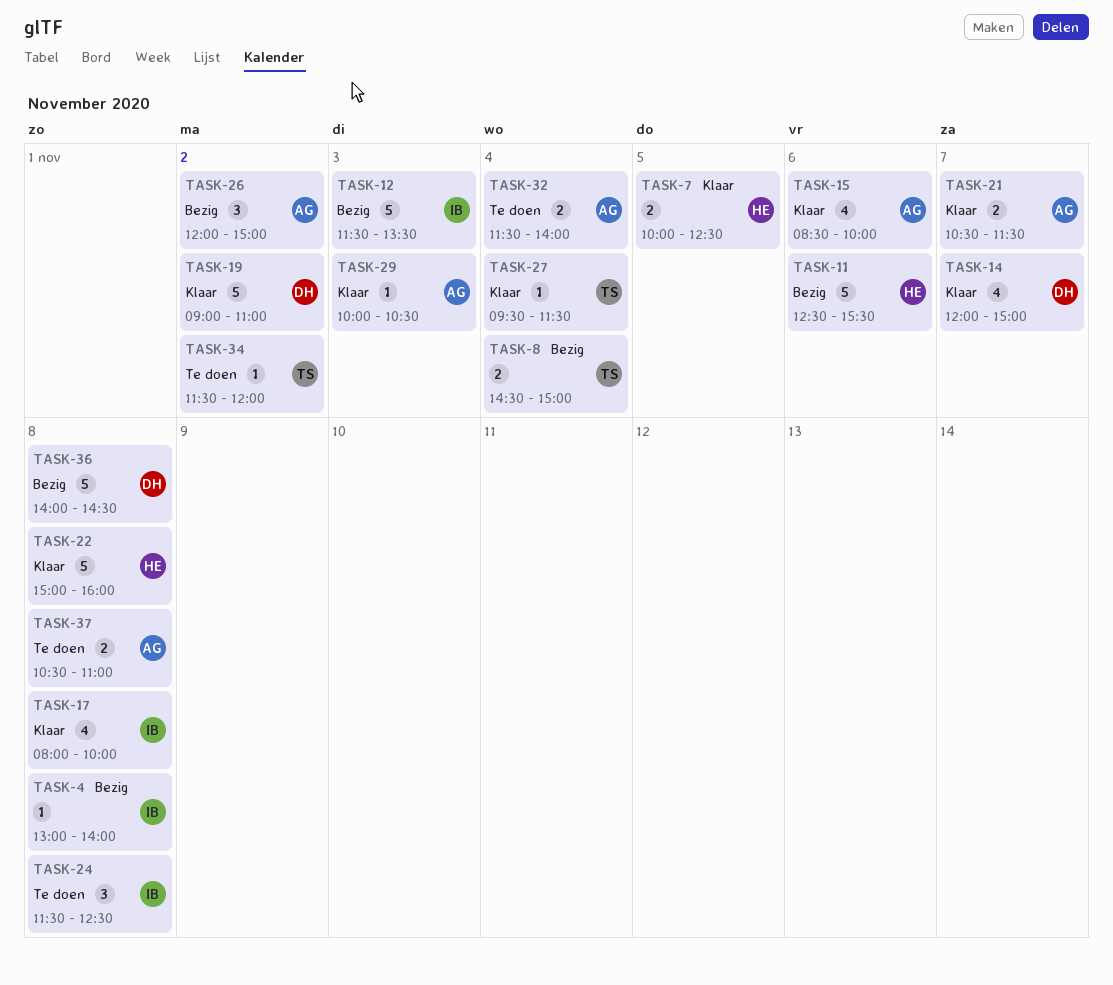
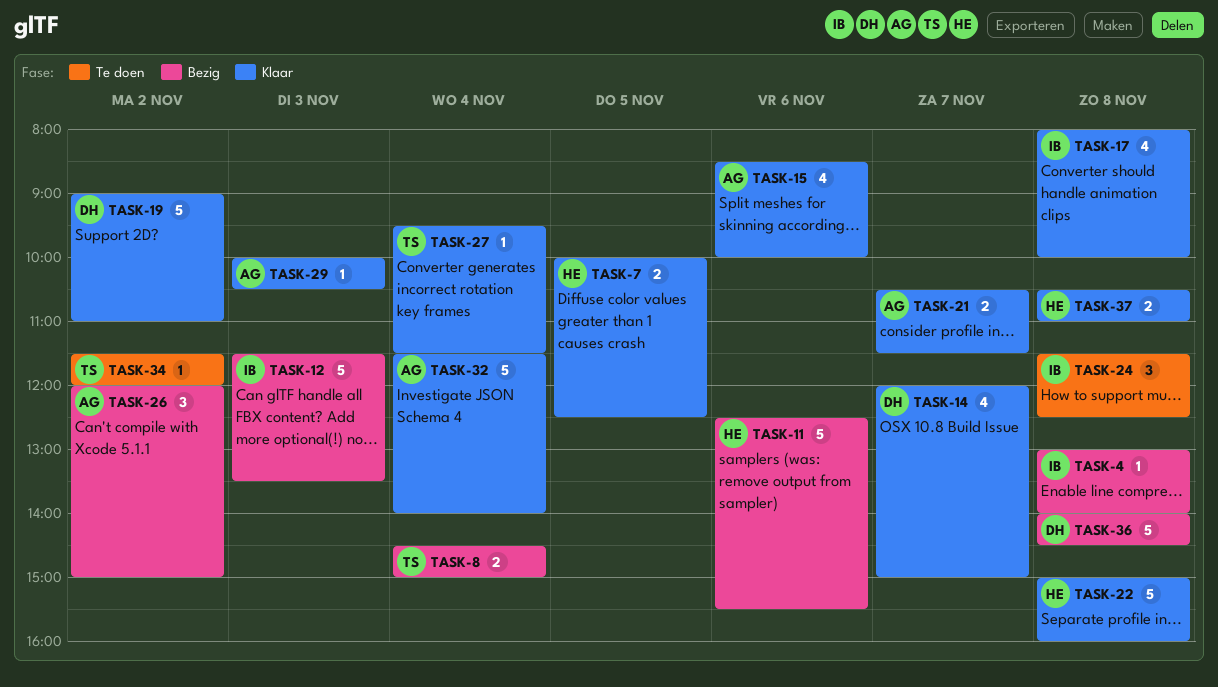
TASK-32, status: Te doen -> Klaar
TASK-32, estimate: 2 -> 5
TASK-37, status: Te doen -> Klaar
TASK-37, owner: AG -> HE

